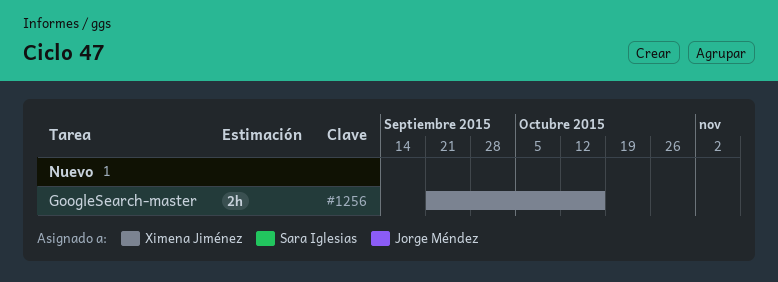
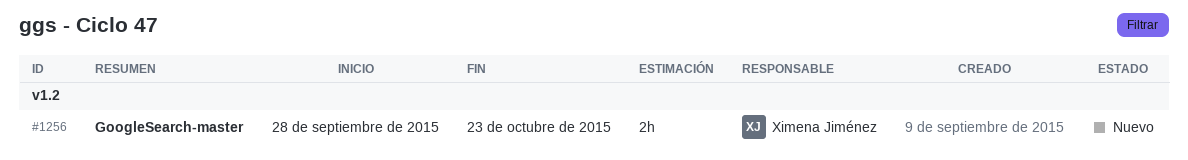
#1256, start: Sep 21 -> Sep 28
#1256, due: Oct 16 -> Oct 23

